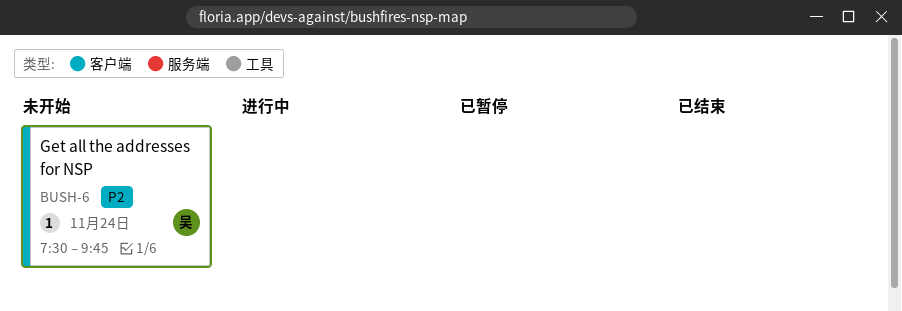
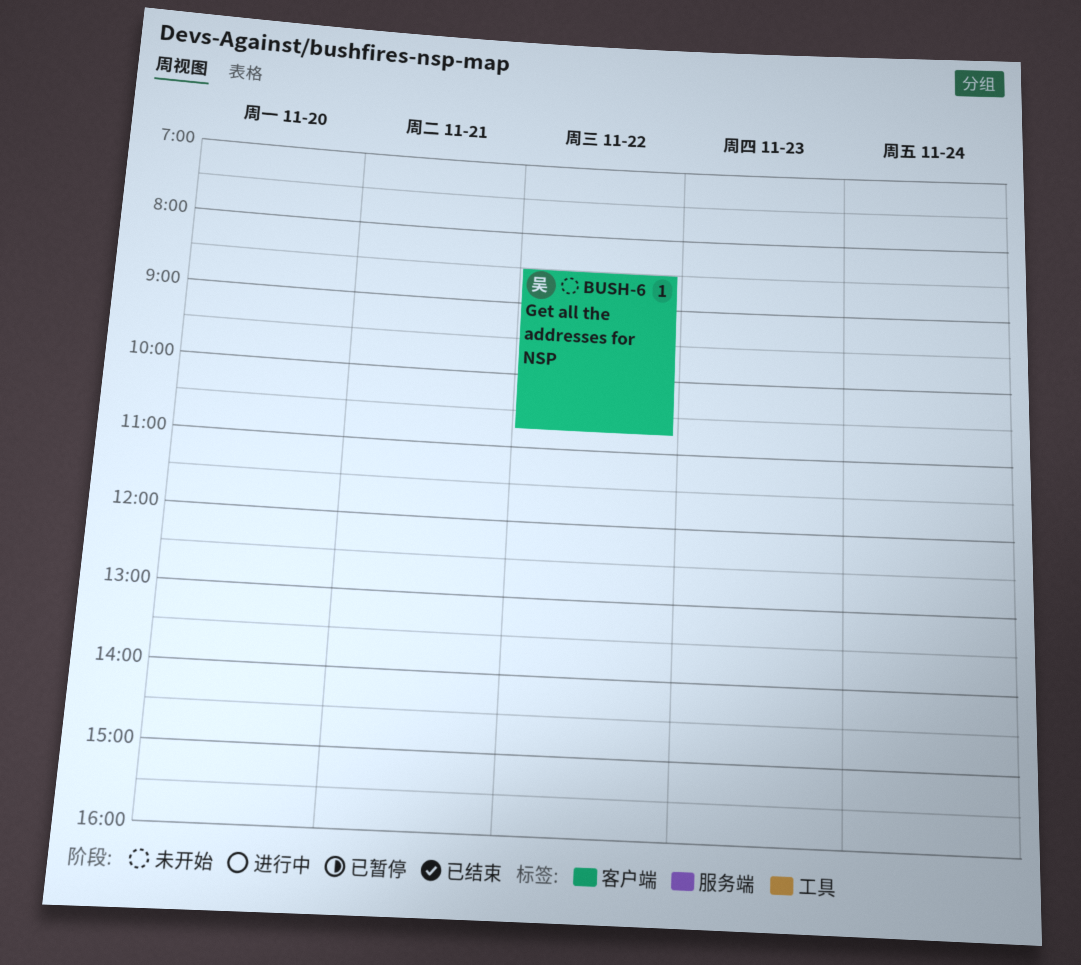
BUSH-6, day: Nov 24 -> Nov 22
BUSH-6, begins: 07:30 -> 08:30
BUSH-6, ends: 09:45 -> 10:45

